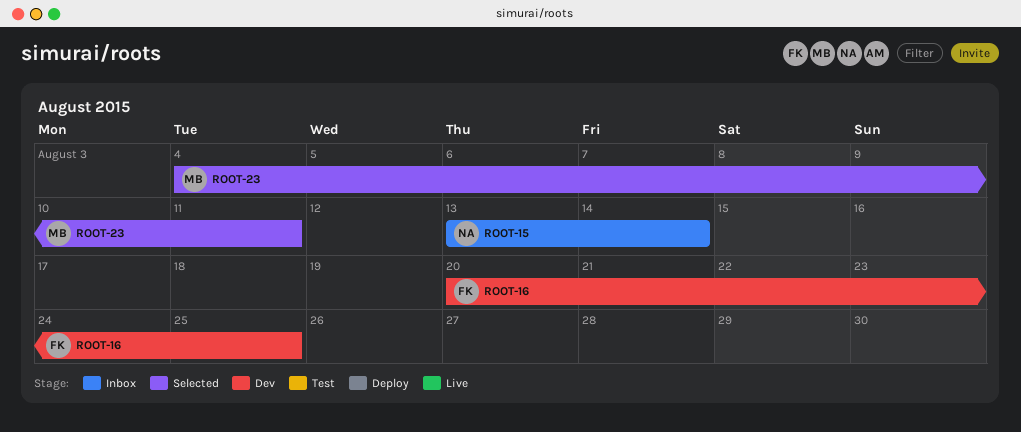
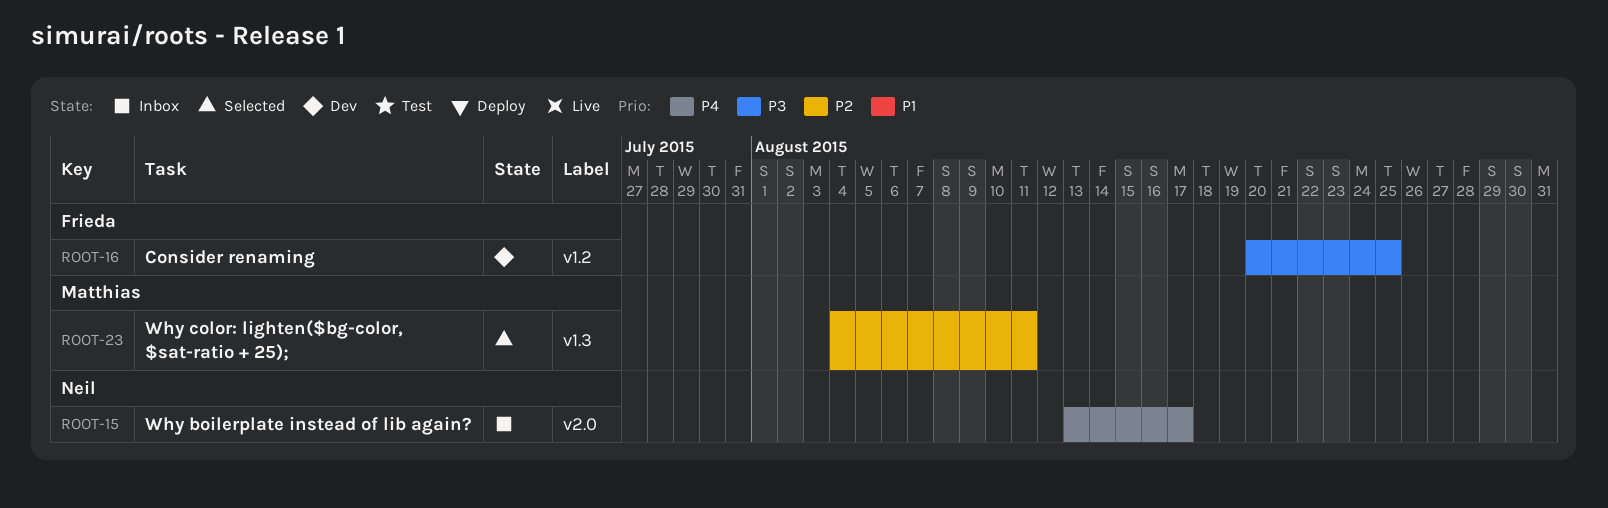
ROOT-15, due: Aug 14 -> Aug 17

